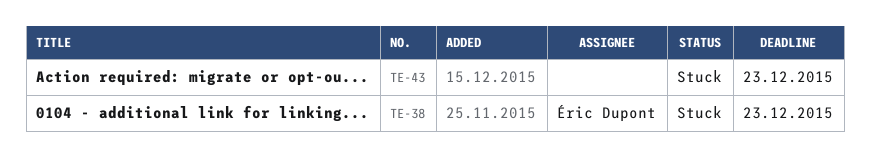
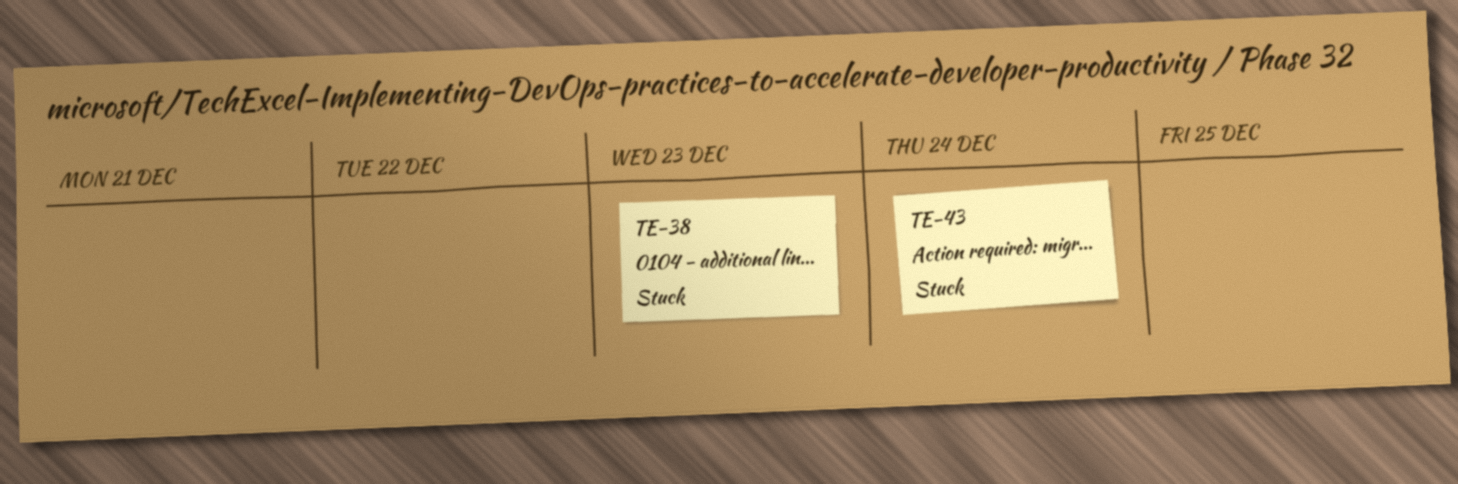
TE-43, due: Dec 23 -> Dec 24

